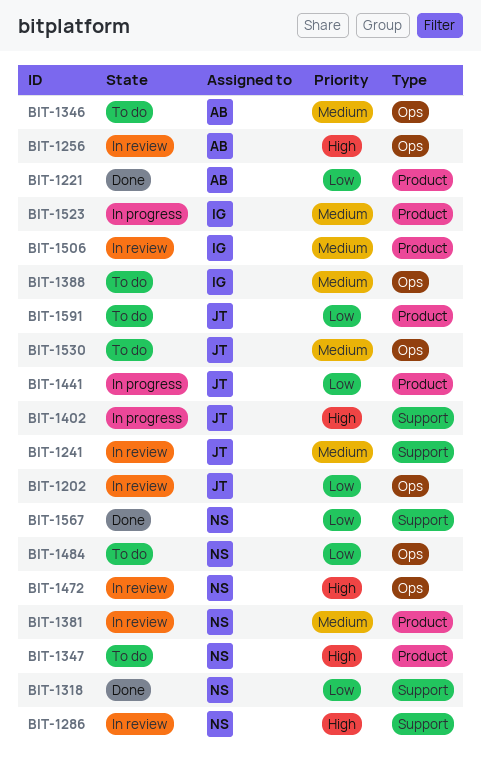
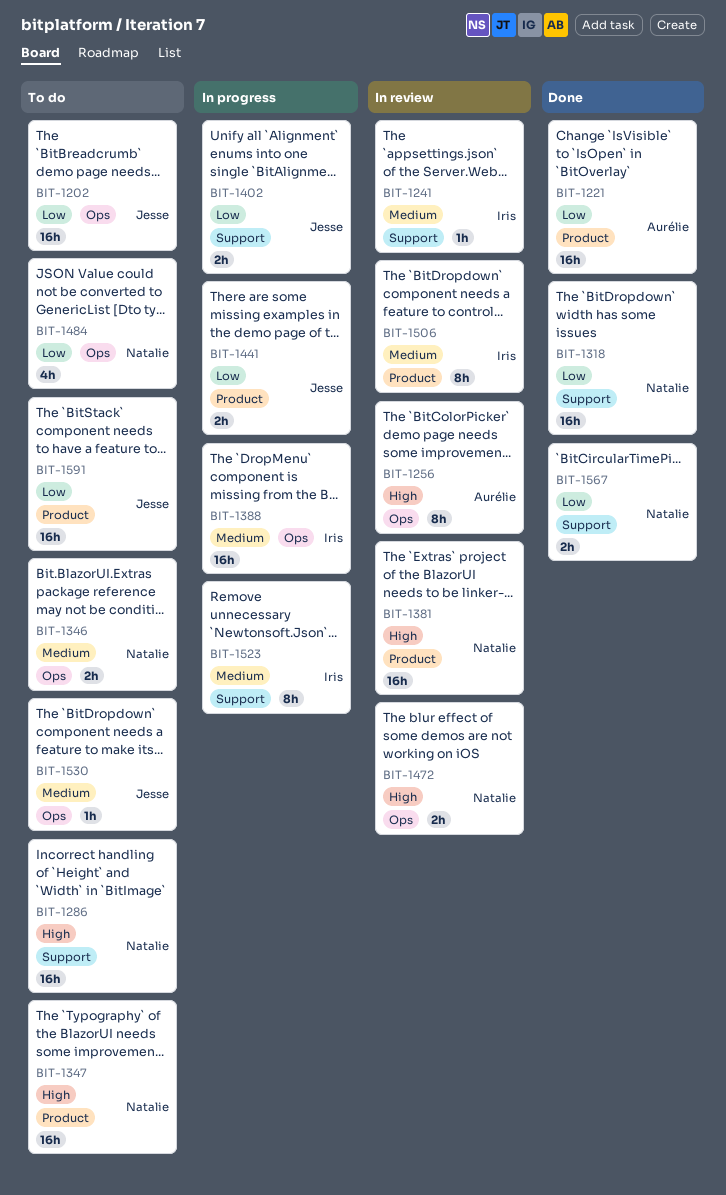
BIT-1202, status: In review -> To do
BIT-1241, owner: Jesse -> Iris
BIT-1286, status: In review -> To do
BIT-1346, owner: Aurélie -> Natalie
BIT-1381, priority: Medium -> High
BIT-1388, status: To do -> In progress
BIT-1402, priority: High -> Low
BIT-1523, label: Product -> Support

